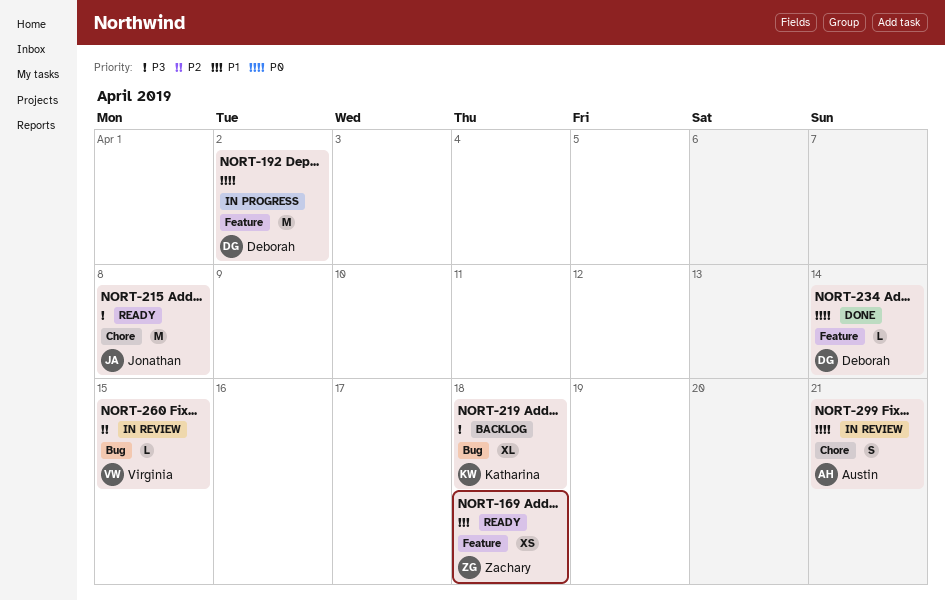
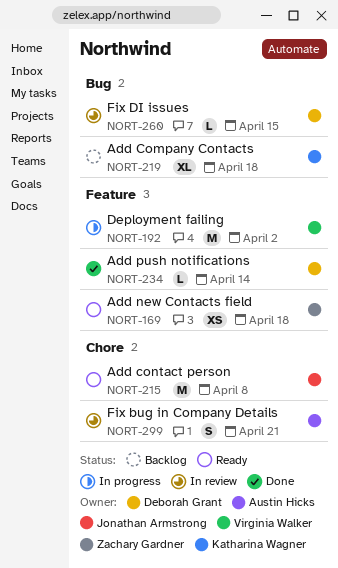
NORT-192, owner: Deborah Grant -> Virginia Walker
NORT-260, owner: Virginia Walker -> Deborah Grant

